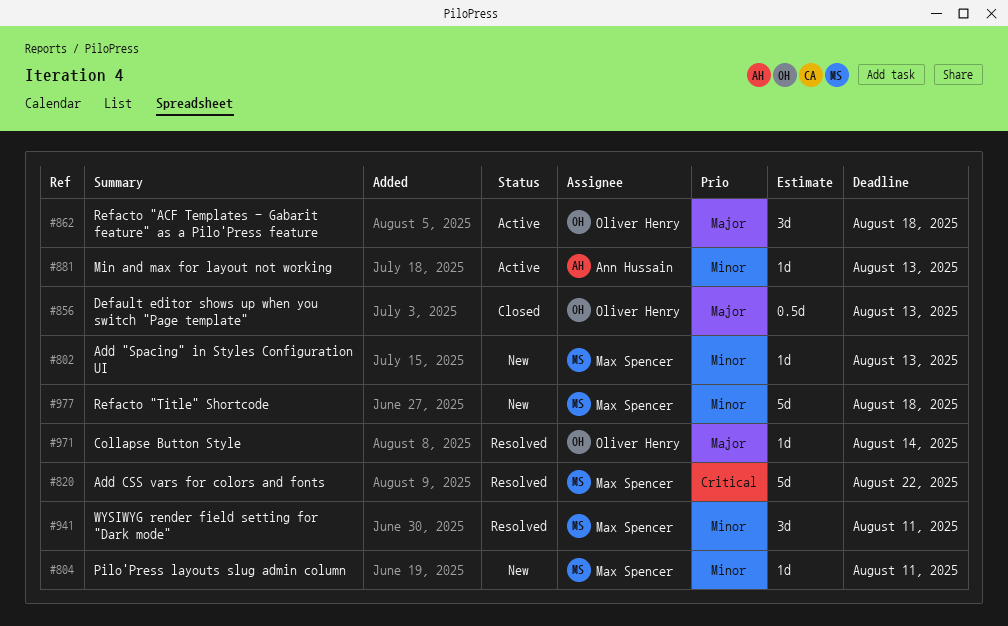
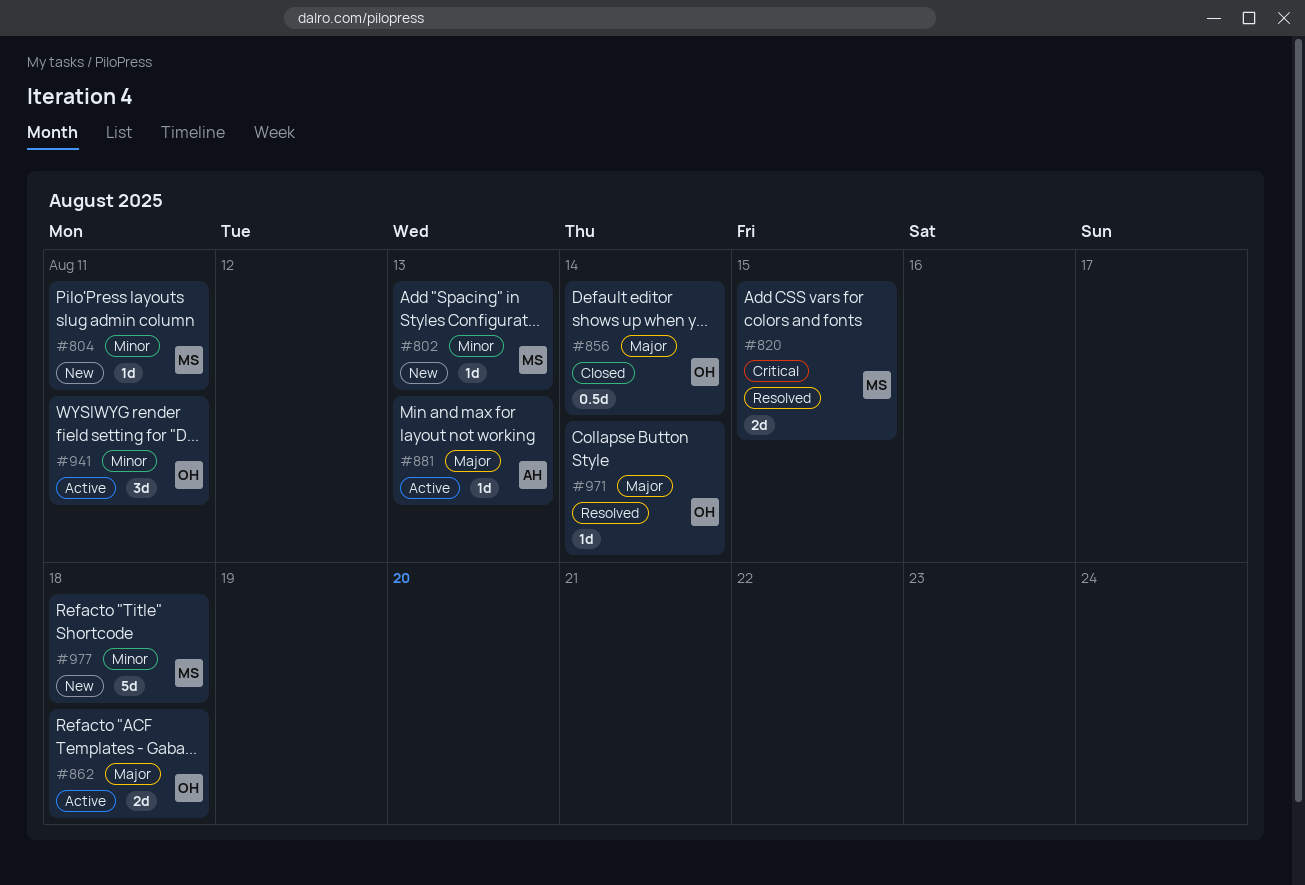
#820, estimate: 5d -> 2d
#820, due: Aug 22 -> Aug 15
#856, due: Aug 13 -> Aug 14
#862, estimate: 3d -> 2d
#881, priority: Minor -> Major
#941, status: Resolved -> Active
#941, owner: Max Spencer -> Oliver Henry

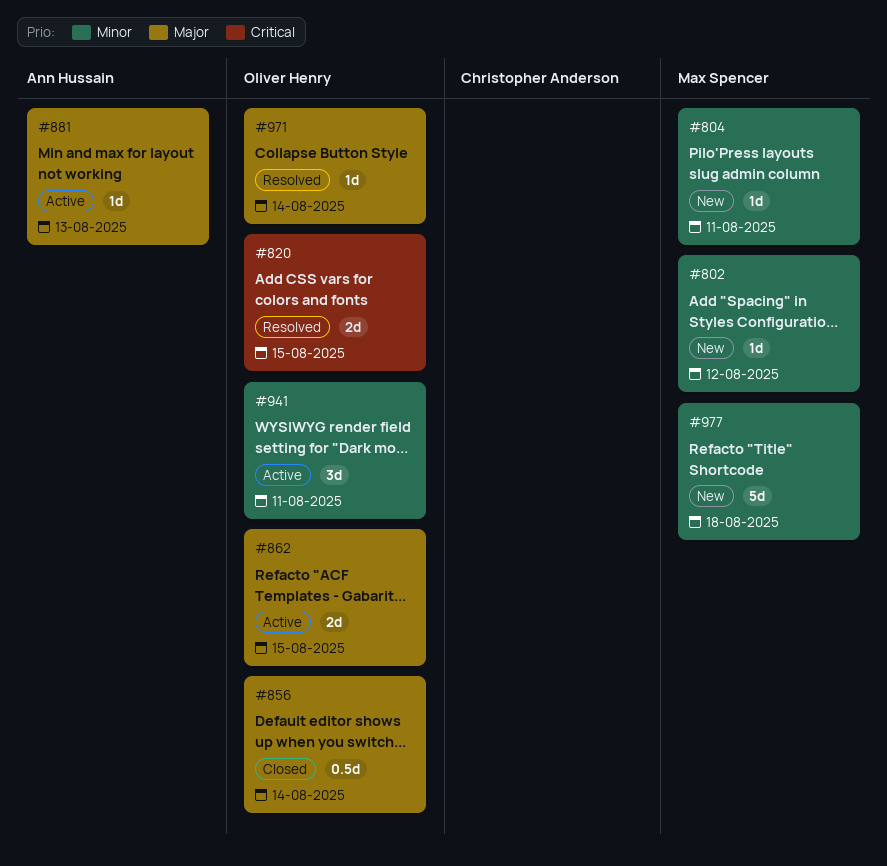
#802, due: Aug 13 -> Aug 12
#820, owner: Max Spencer -> Oliver Henry
#862, due: Aug 18 -> Aug 15

